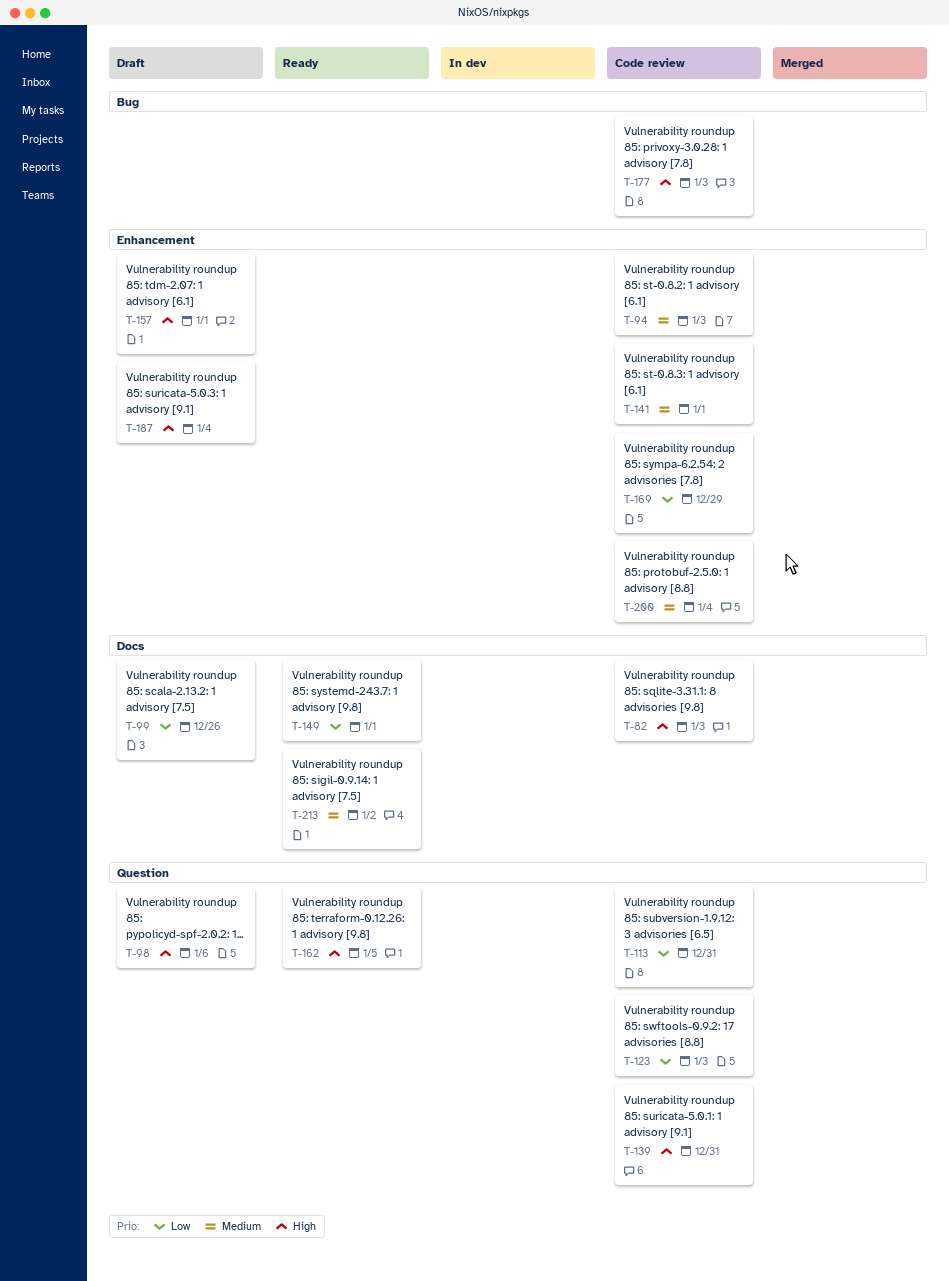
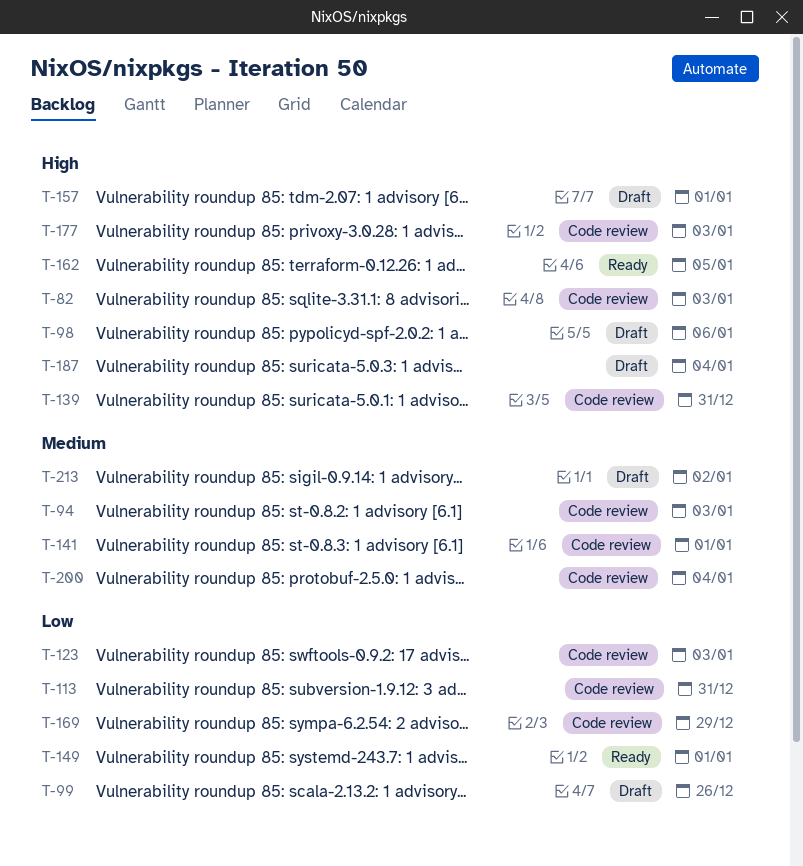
T-213, status: Ready -> Draft

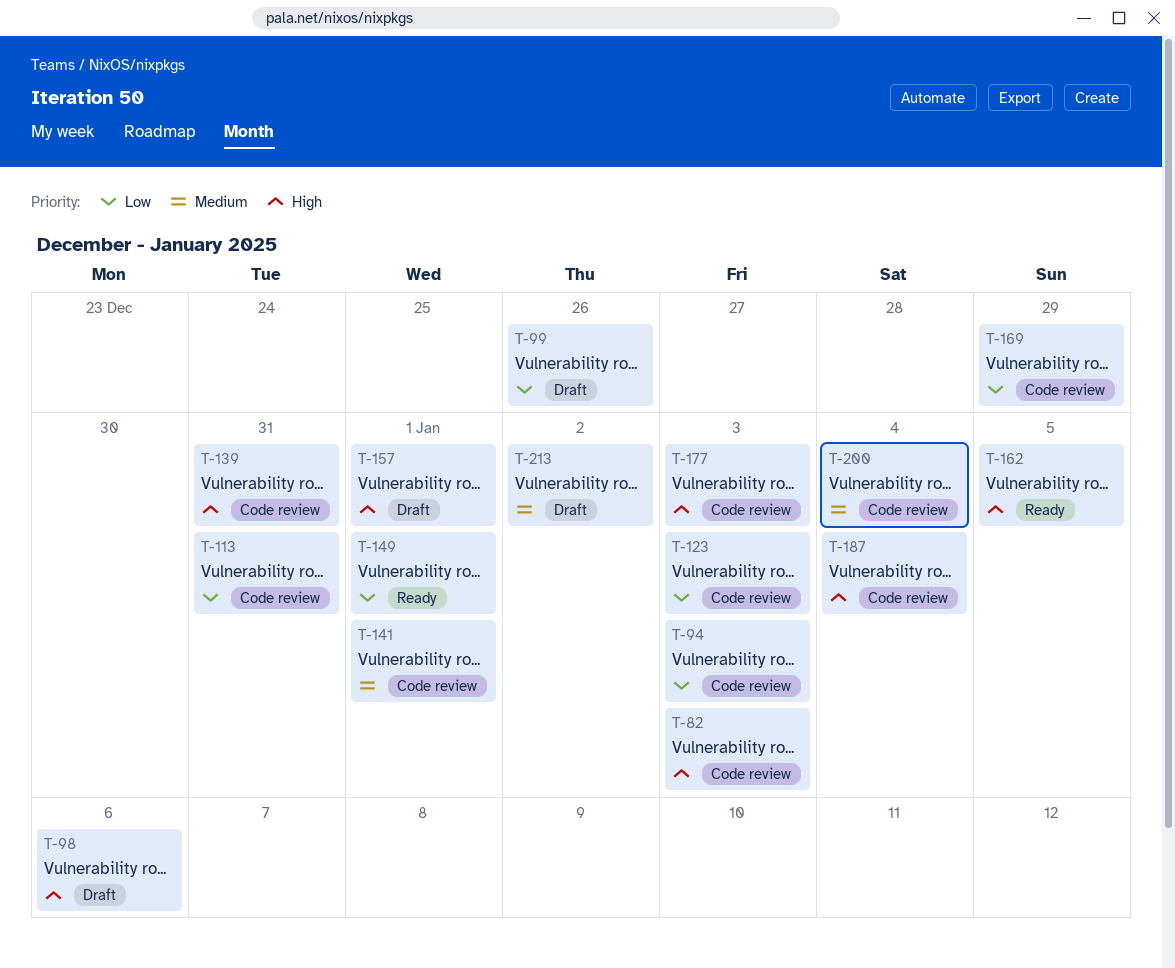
T-94, priority: Medium -> Low
T-187, status: Draft -> Code review

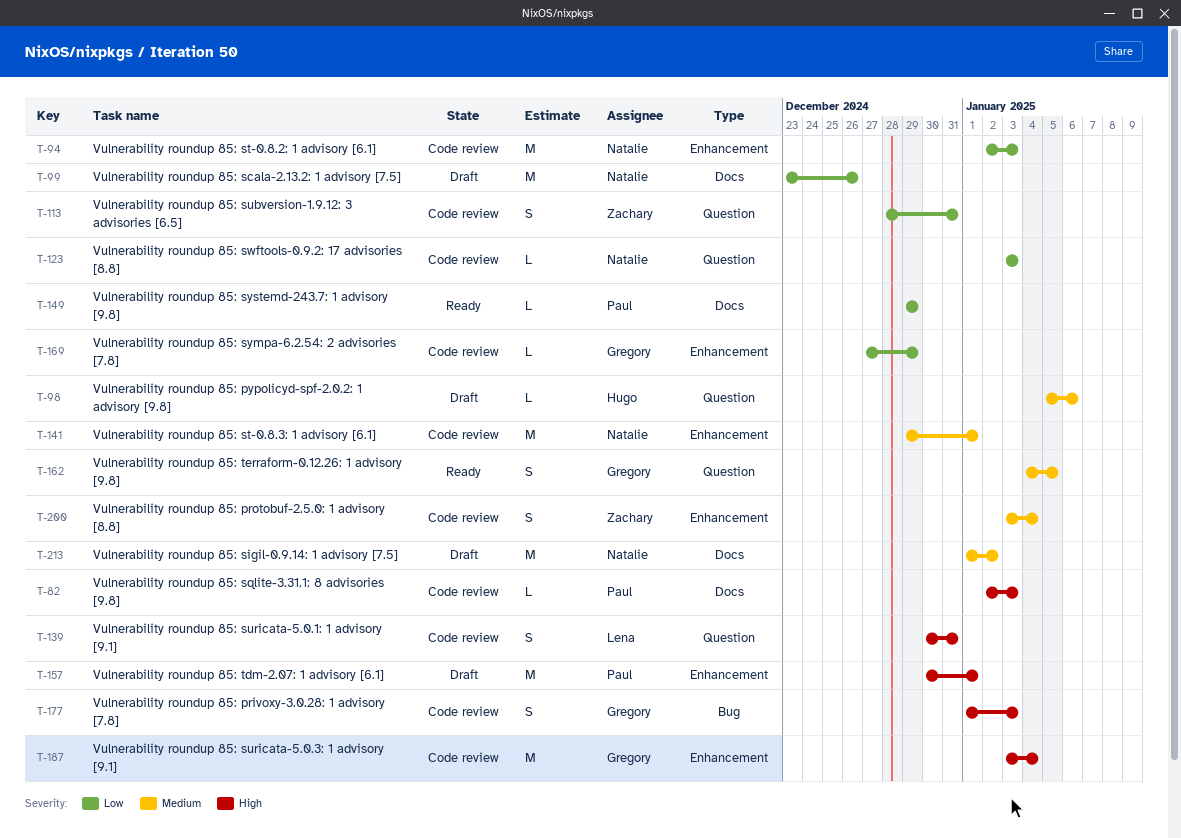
T-98, priority: High -> Medium
T-149, due: Jan 1 -> Dec 29
T-162, priority: High -> Medium

